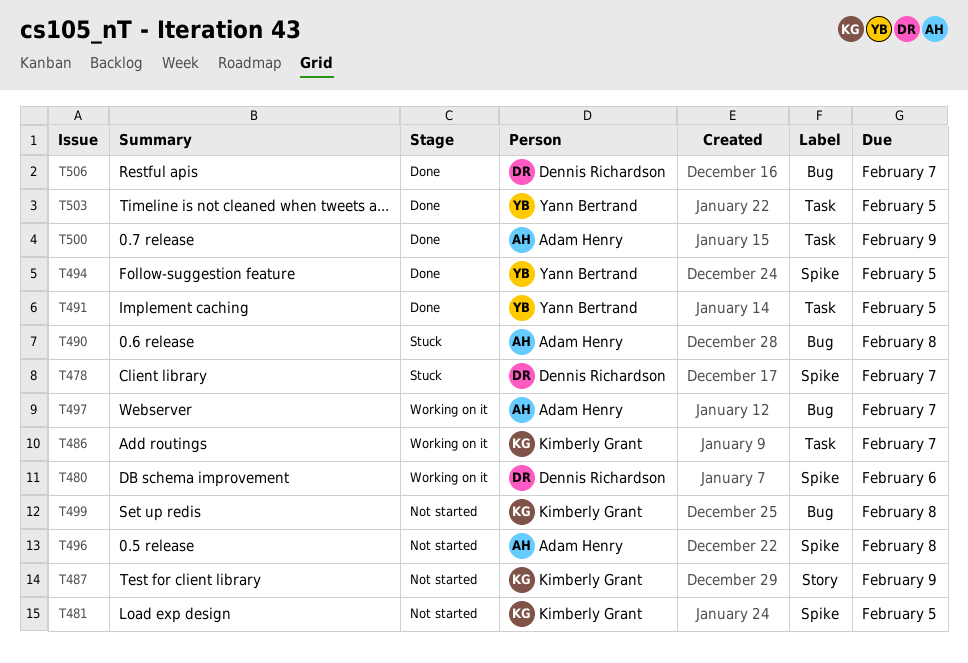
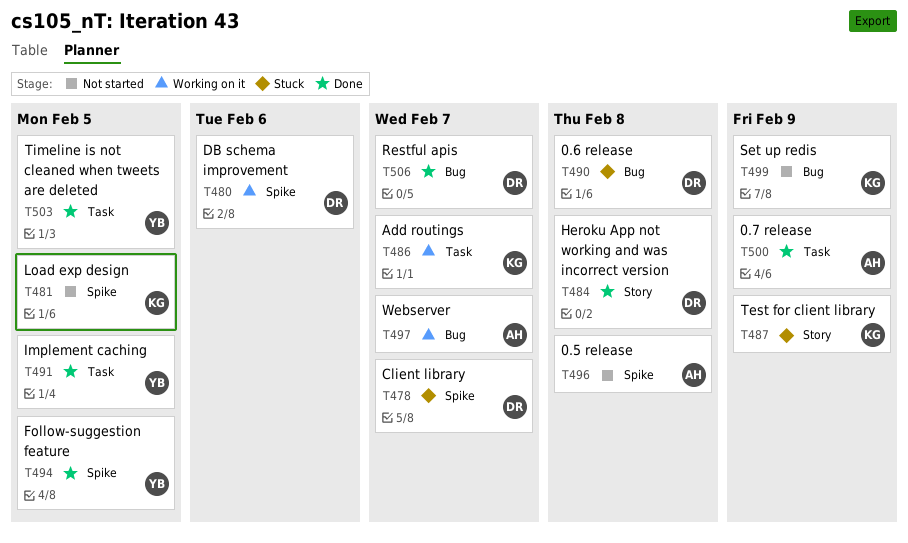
T484: none -> present
T487, status: Not started -> Stuck
T490, owner: Adam Henry -> Dennis Richardson
T499, due: Feb 8 -> Feb 9

